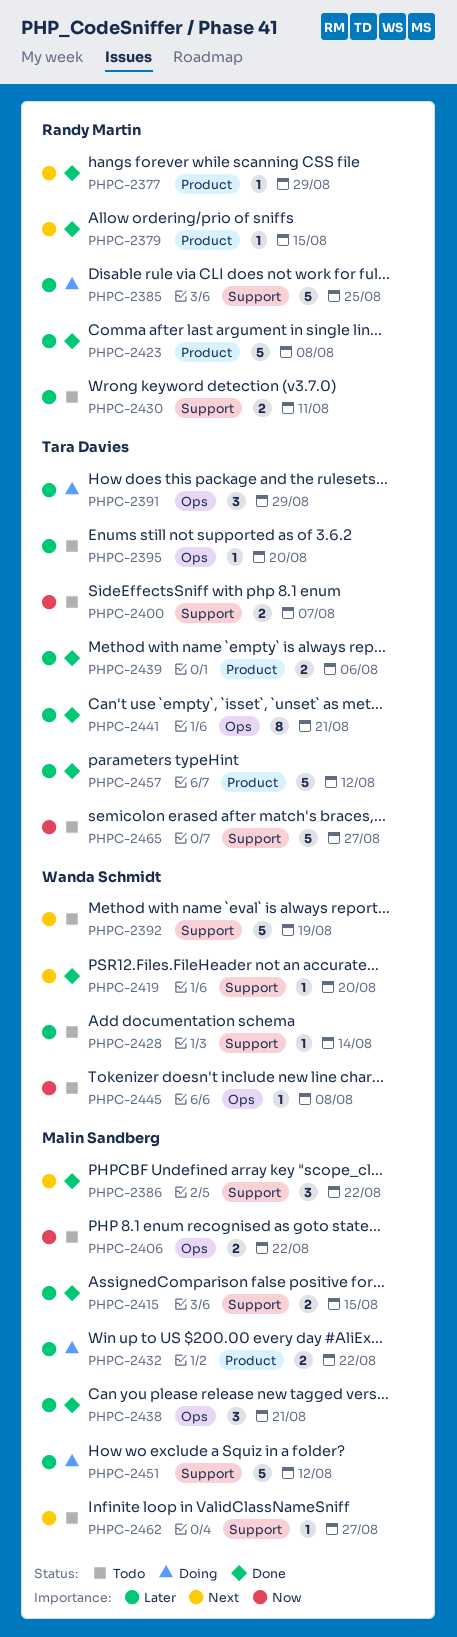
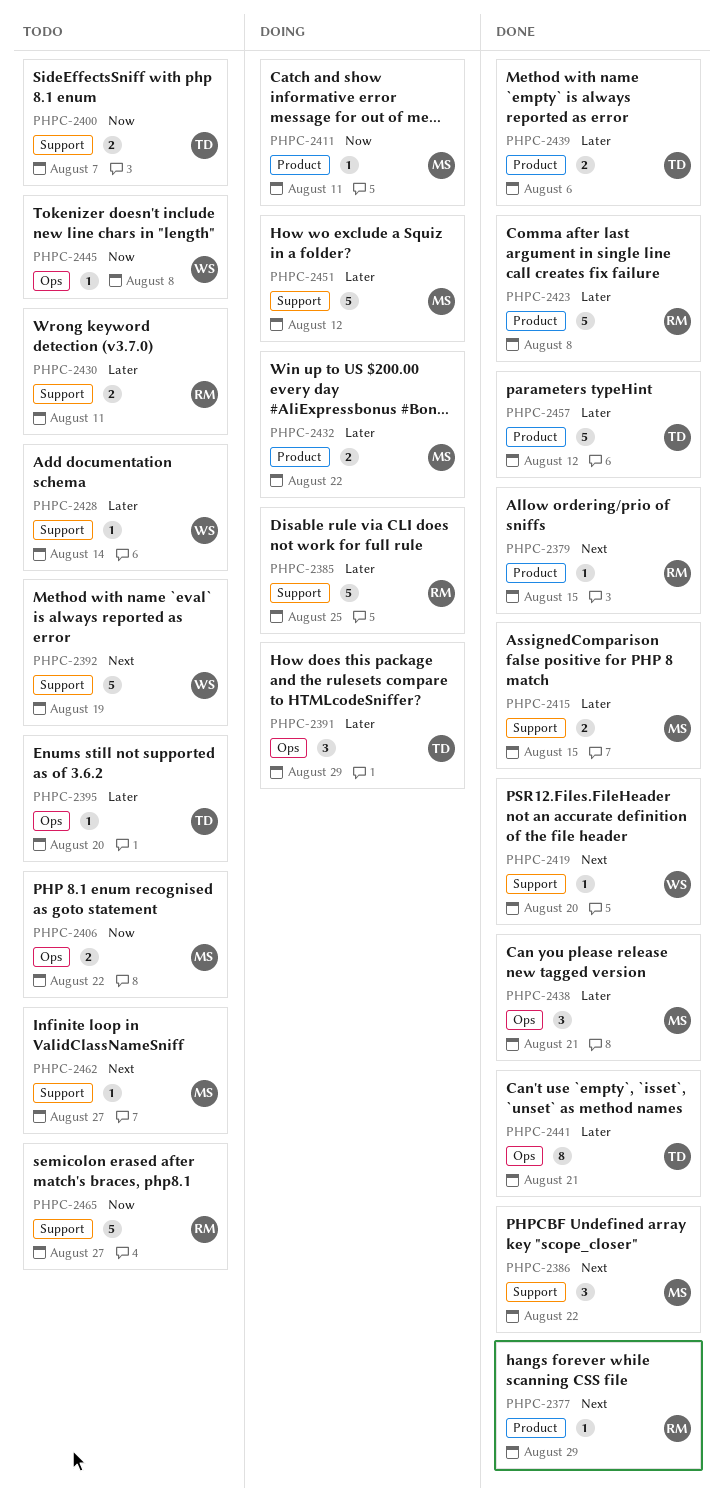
PHPC-2411: none -> present
PHPC-2465, owner: Tara Davies -> Randy Martin

